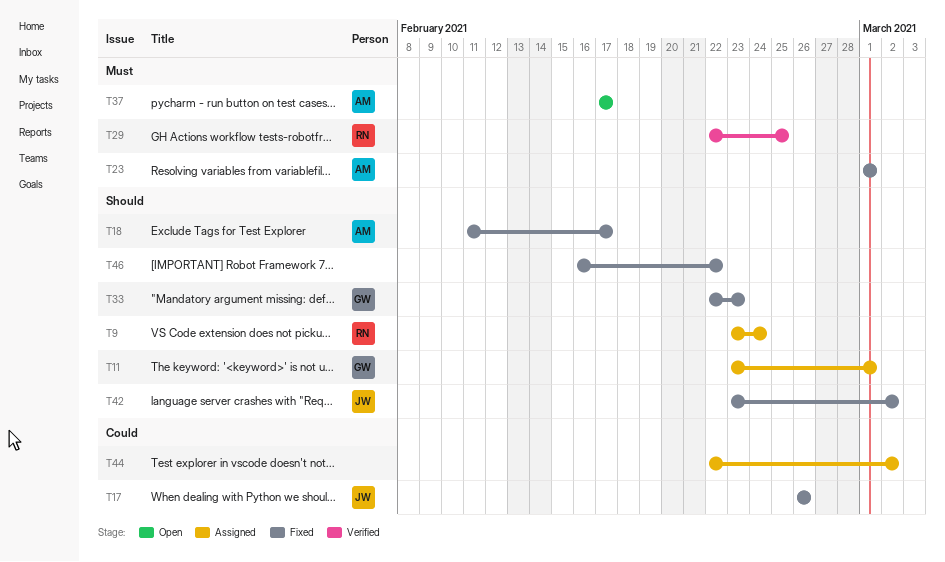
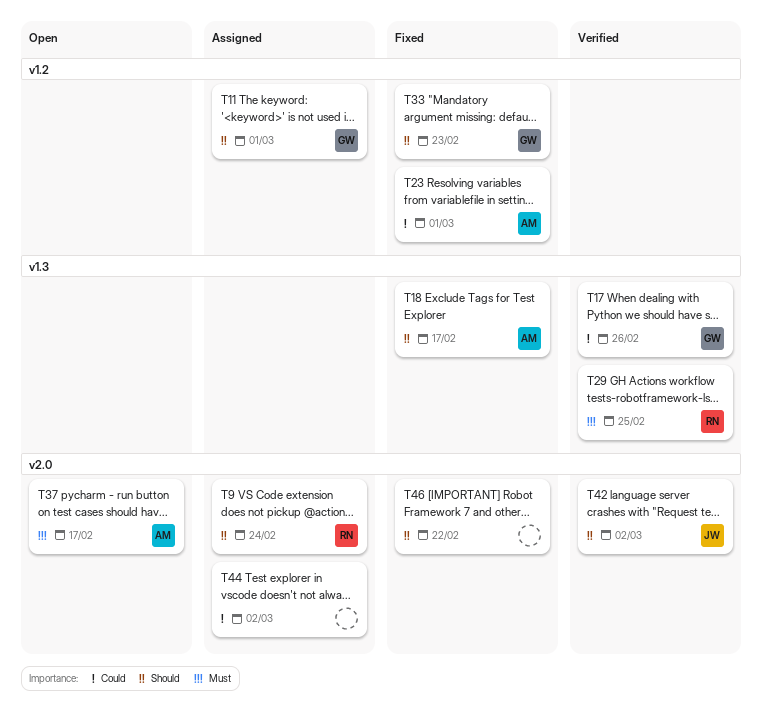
T17, status: Fixed -> Verified
T17, owner: JW -> GW
T23, priority: Must -> Could
T42, status: Fixed -> Verified

